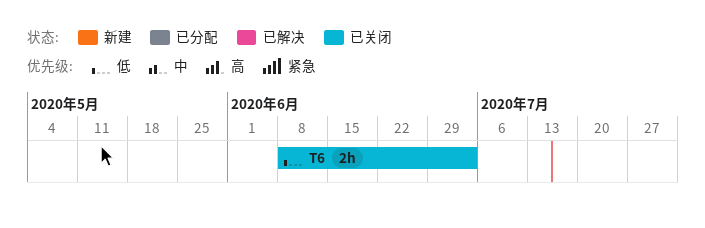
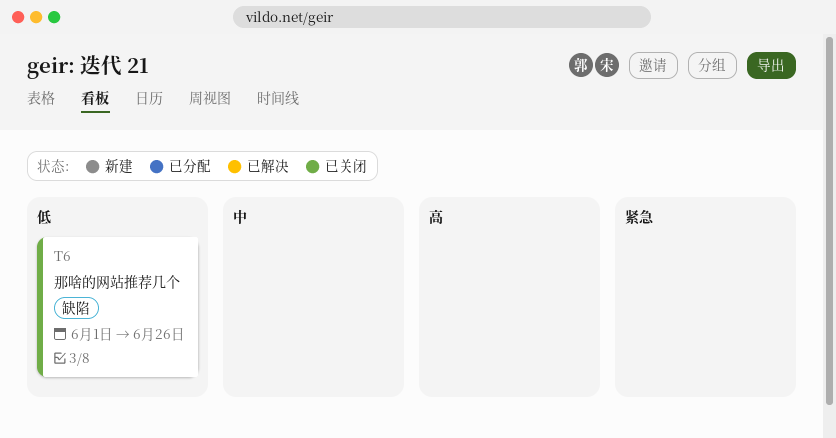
T6, start: Jun 8 -> Jun 1
T6, due: Jul 3 -> Jun 26

